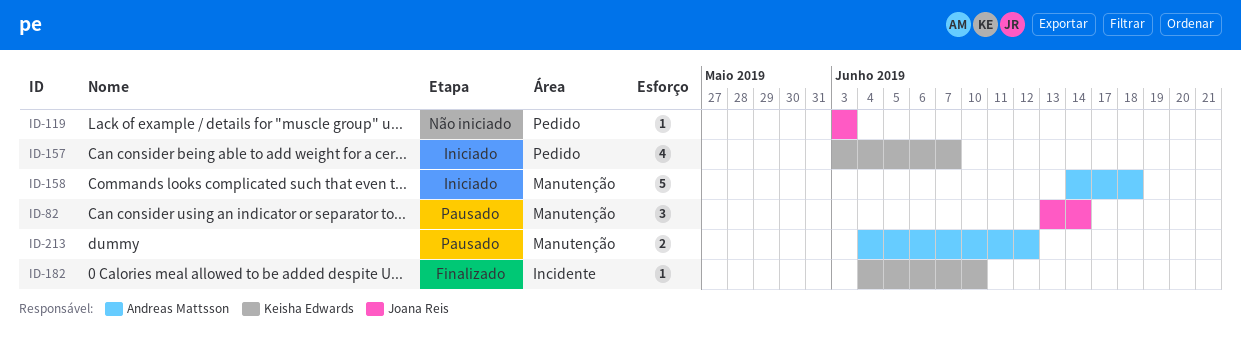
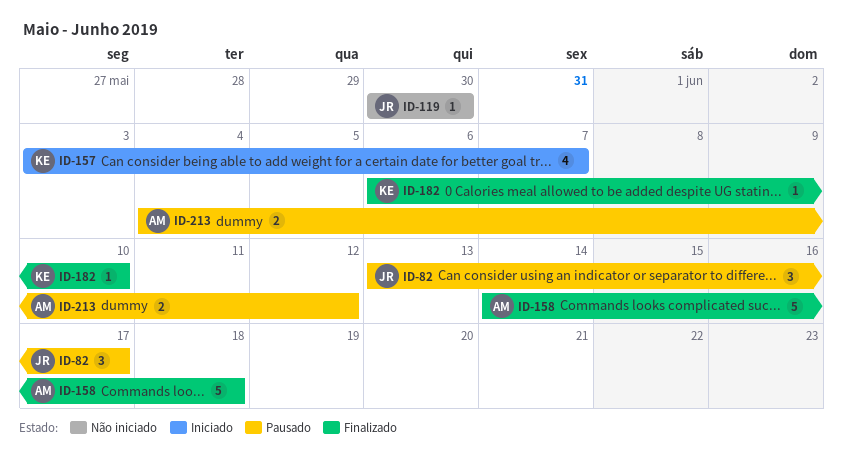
ID-82, due: Jun 14 -> Jun 17
ID-119, start: Jun 3 -> May 30
ID-119, due: Jun 3 -> May 30
ID-158, status: Iniciado -> Finalizado
ID-182, start: Jun 4 -> Jun 6

